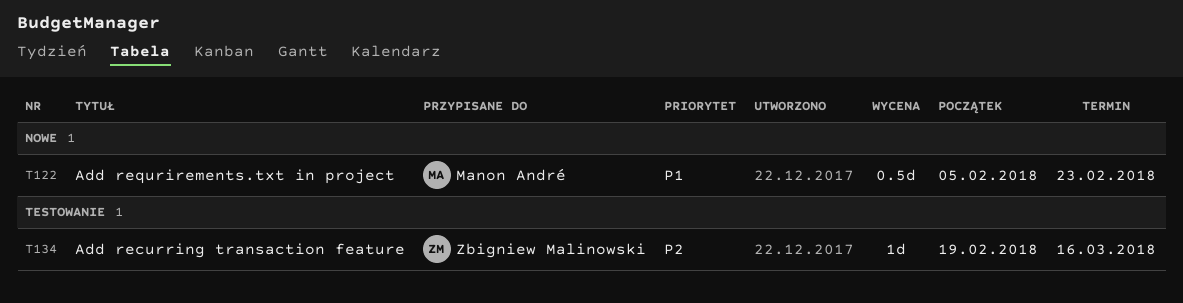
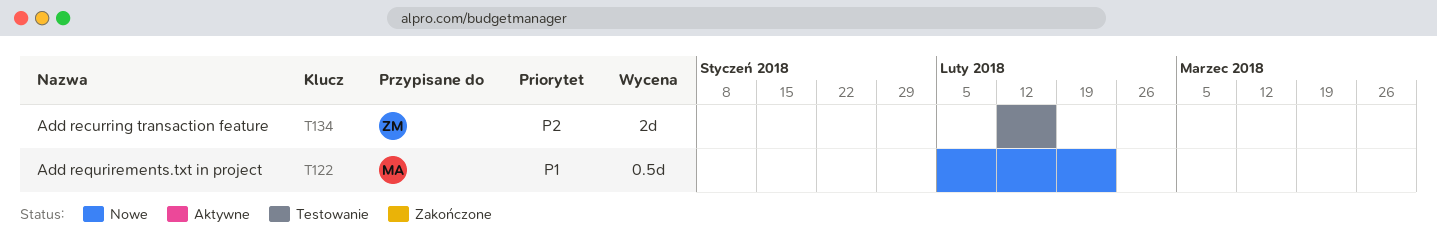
T134, estimate: 1d -> 2d
T134, start: Feb 19 -> Feb 12
T134, due: Mar 16 -> Feb 16

